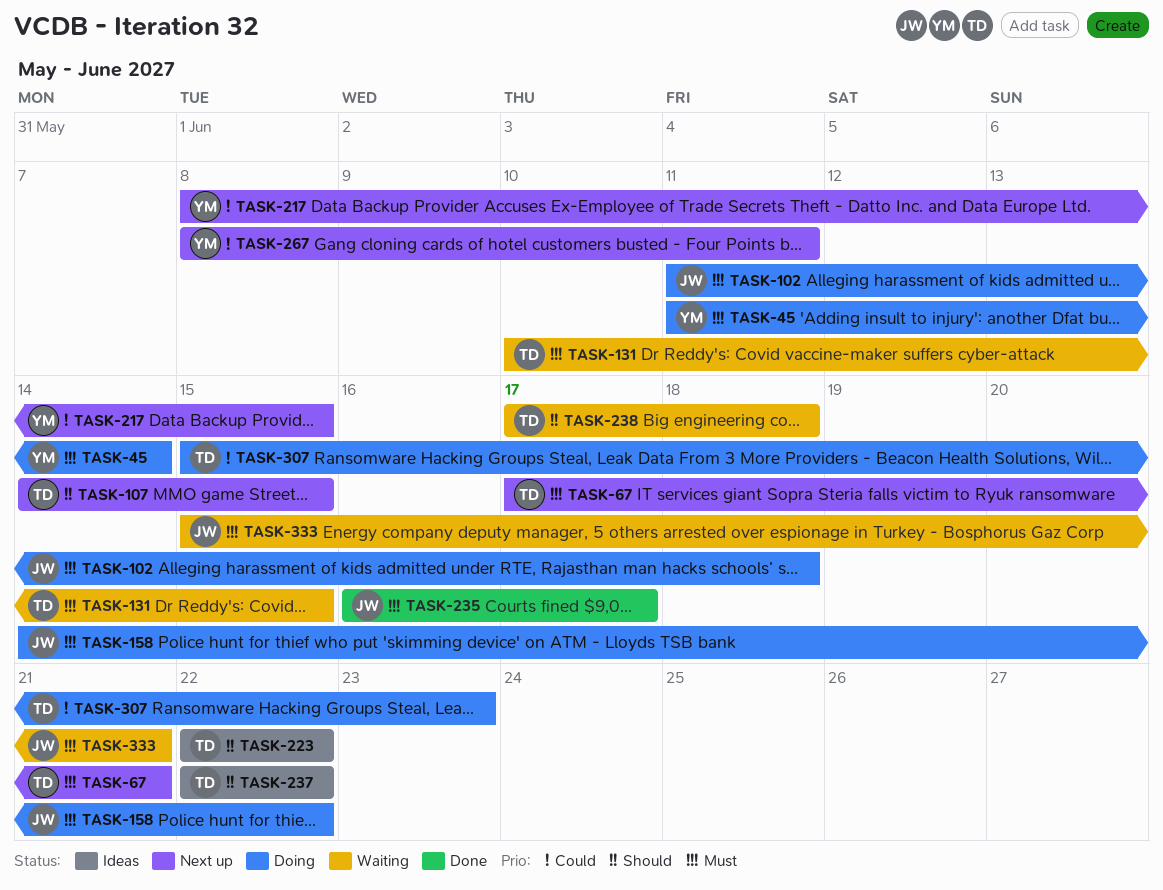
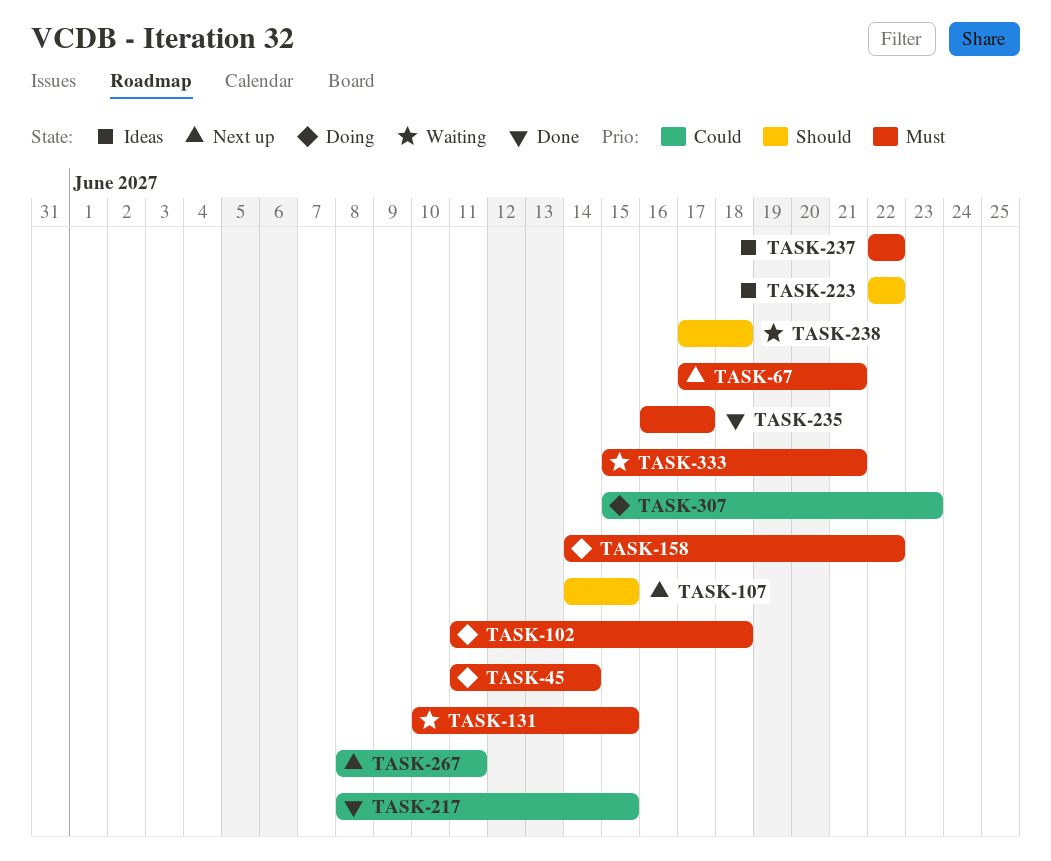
TASK-217, status: Next up -> Done
TASK-237, priority: Should -> Must

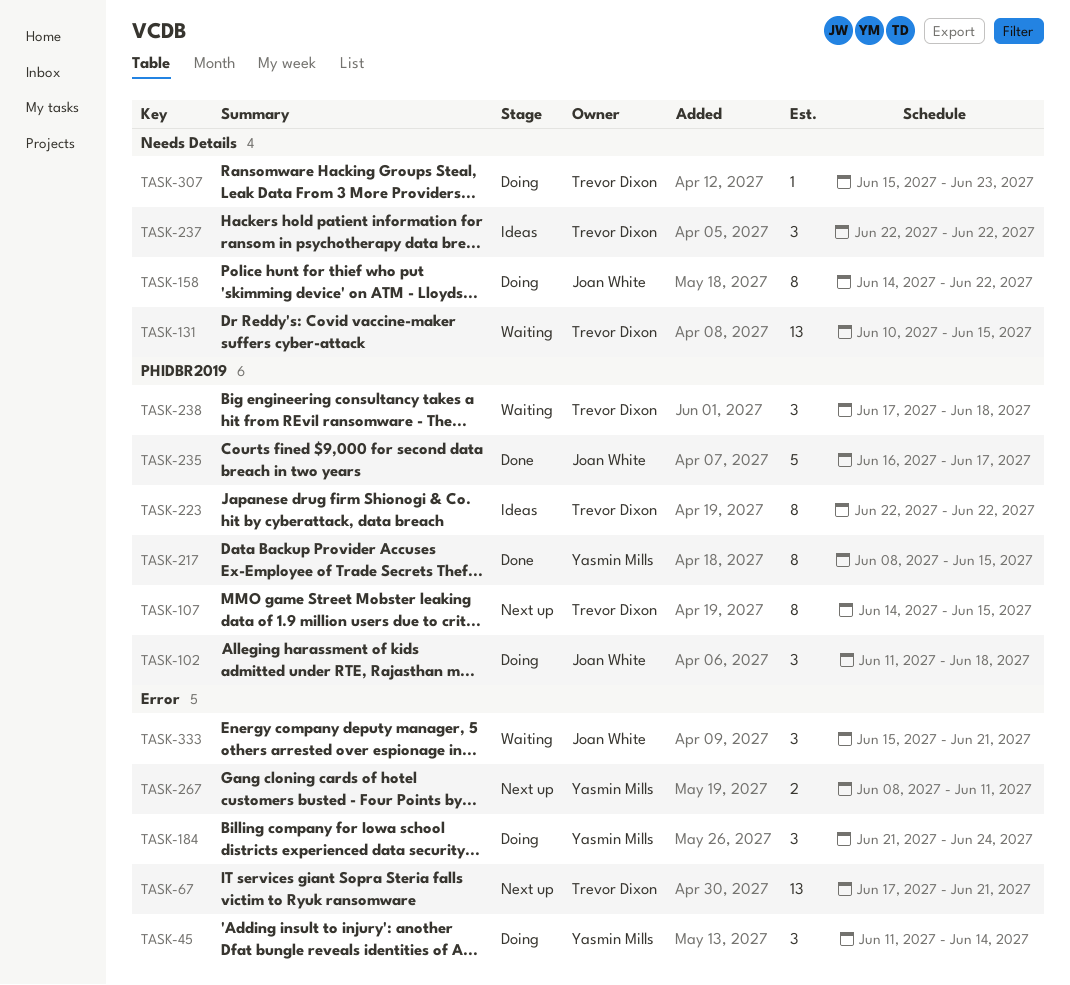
TASK-184: none -> present

